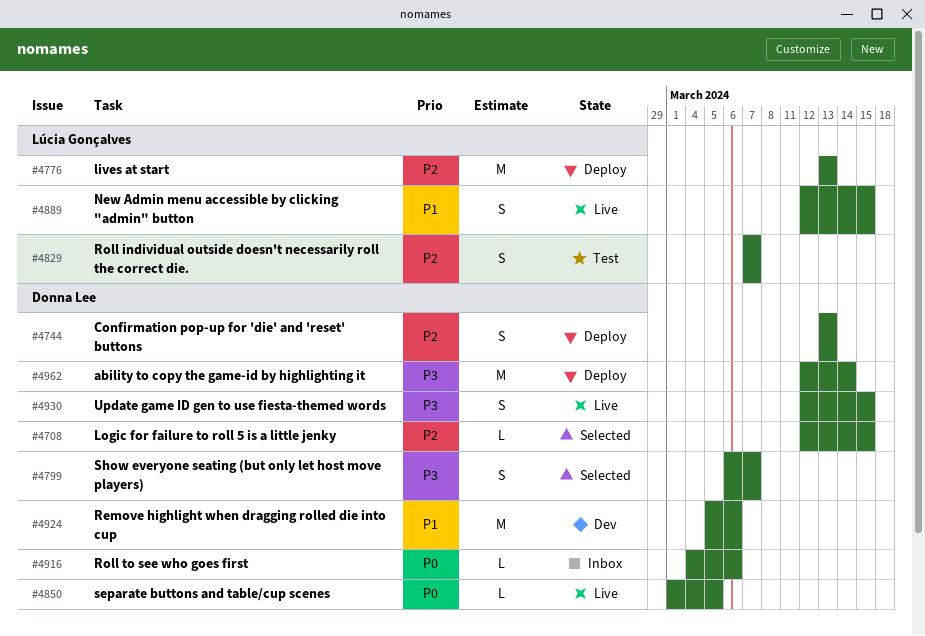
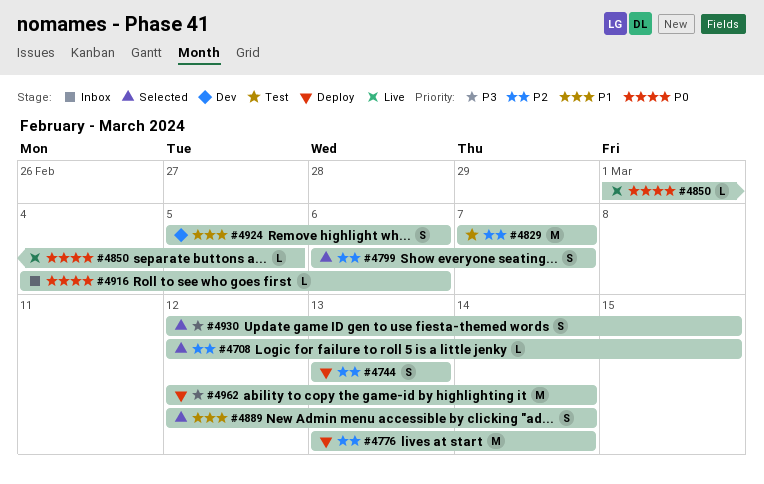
#4776, due: Mar 13 -> Mar 14
#4799, priority: P3 -> P2
#4829, estimate: S -> M
#4889, status: Live -> Selected
#4889, due: Mar 15 -> Mar 14
#4924, estimate: M -> S
#4930, status: Live -> Selected

